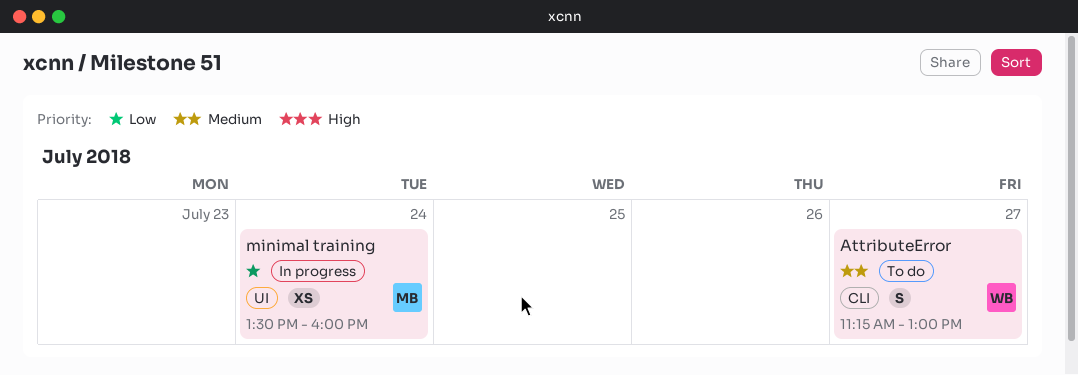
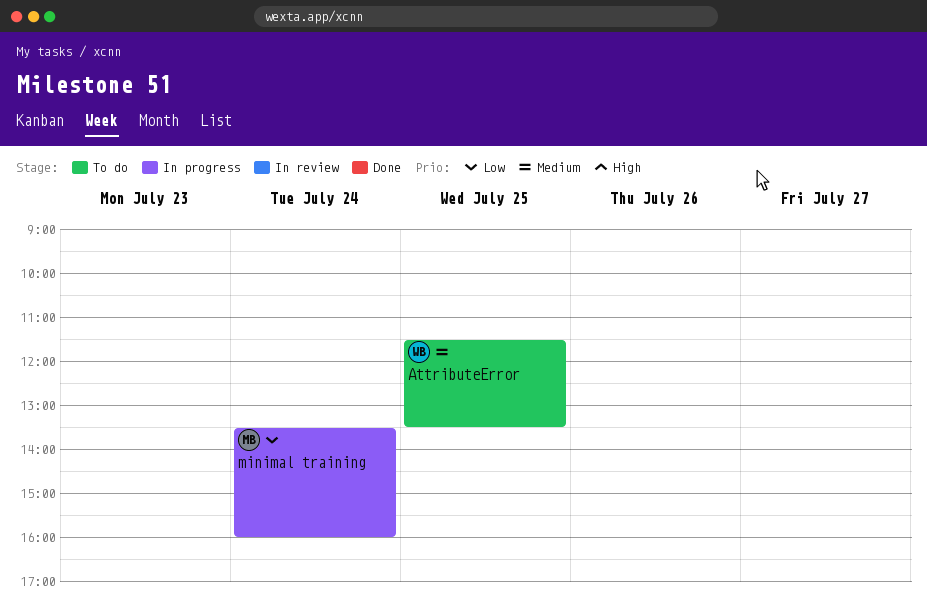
AttributeError, day: Jul 27 -> Jul 25
AttributeError, begins: 11:15 -> 11:30
AttributeError, ends: 13:00 -> 13:30

